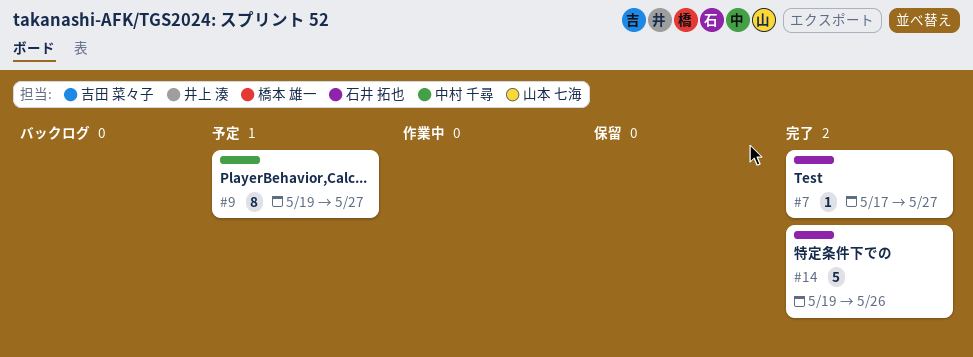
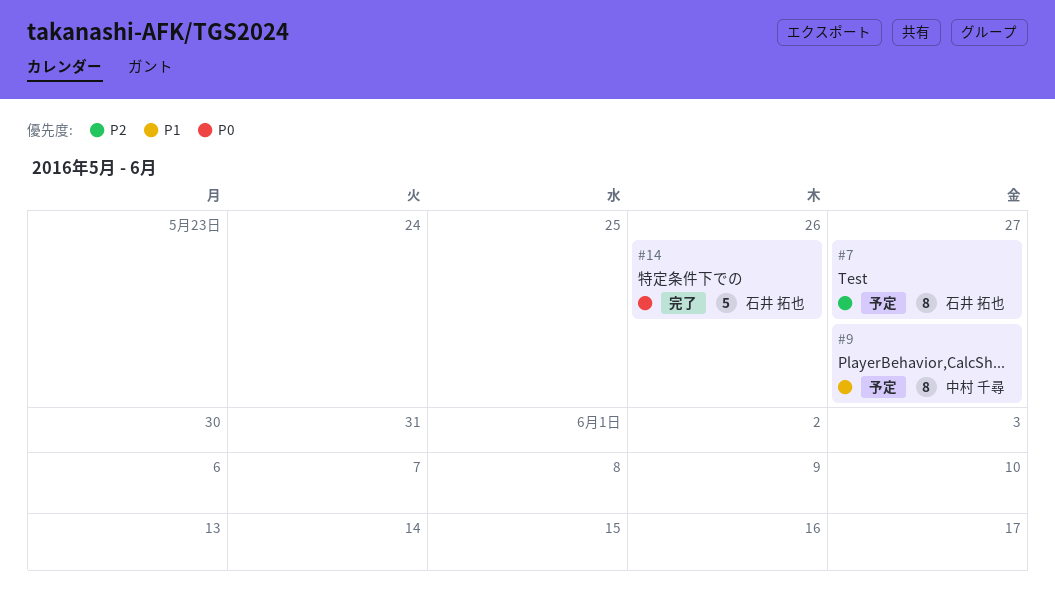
#7, status: 完了 -> 予定
#7, estimate: 1 -> 8

